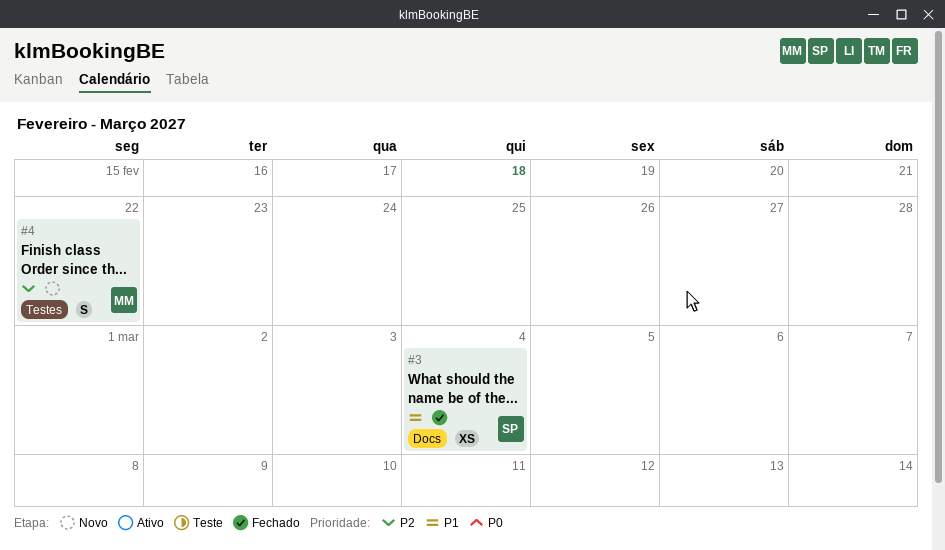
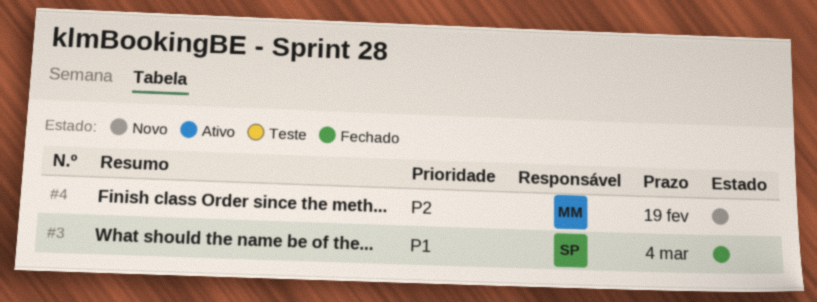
#4, due: Feb 22 -> Feb 19

